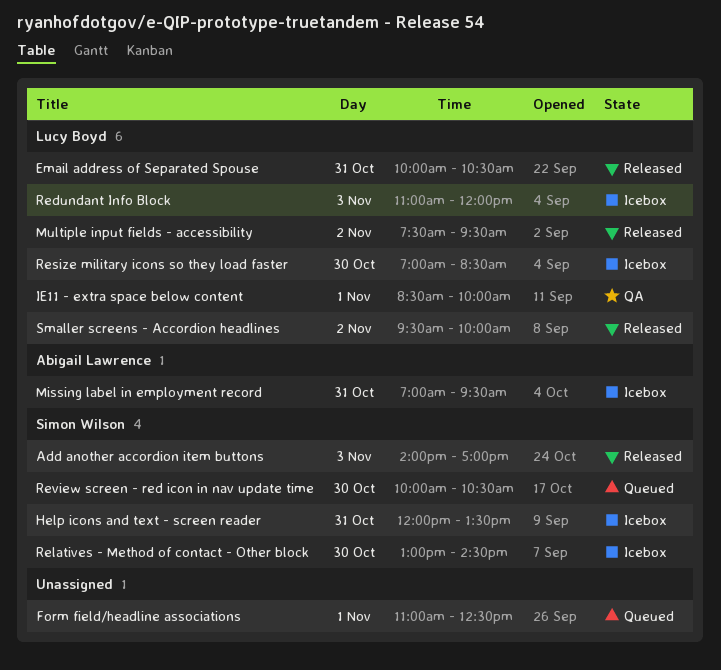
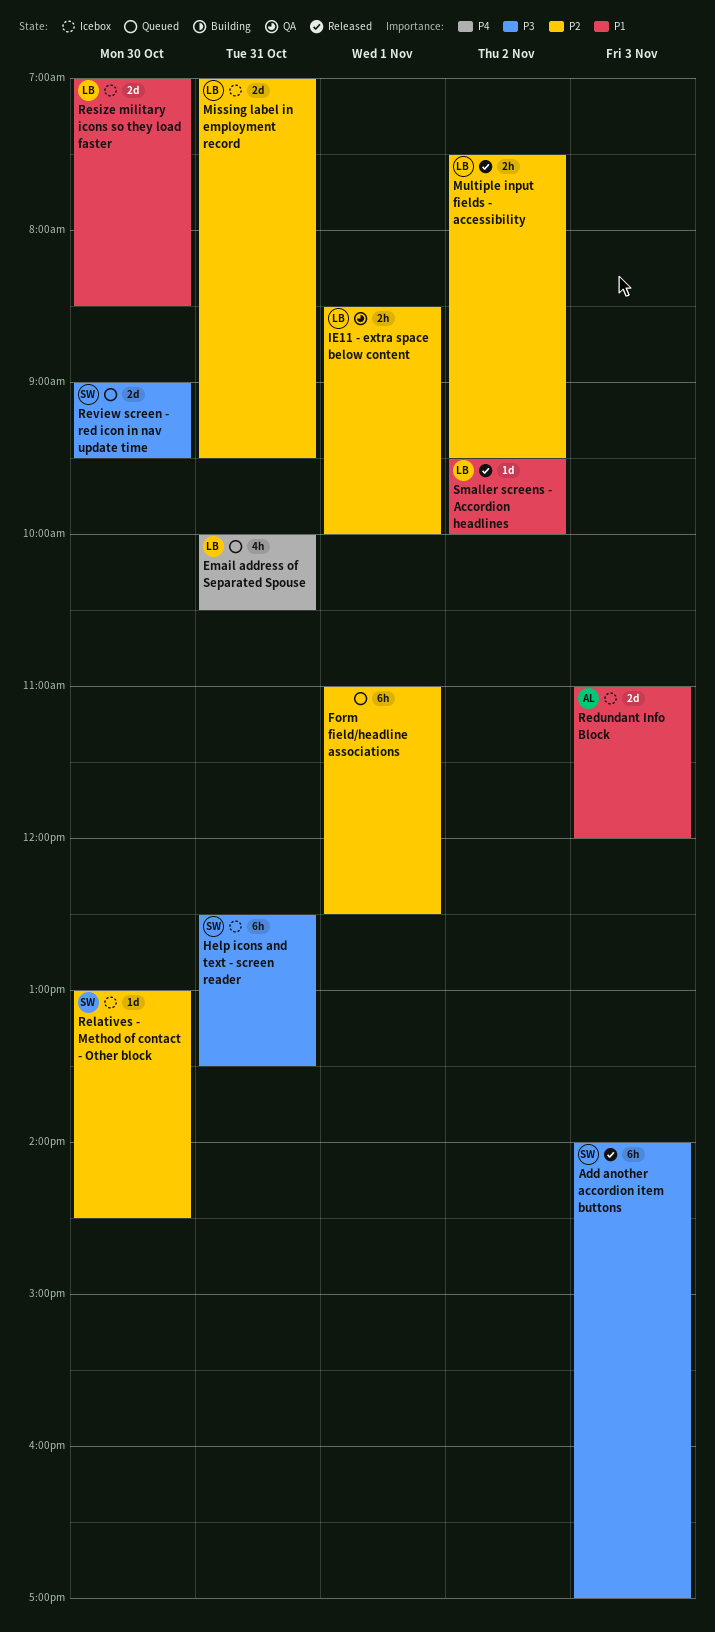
Email address of Separated Spouse, status: Released -> Queued
Help icons and text - screen reader, begins: 12:00 -> 12:30
Missing label in employment record, owner: Abigail Lawrence -> Lucy Boyd
Redundant Info Block, owner: Lucy Boyd -> Abigail Lawrence
Review screen - red icon in nav update time, begins: 10:00 -> 09:00
Review screen - red icon in nav update time, ends: 10:30 -> 09:30

